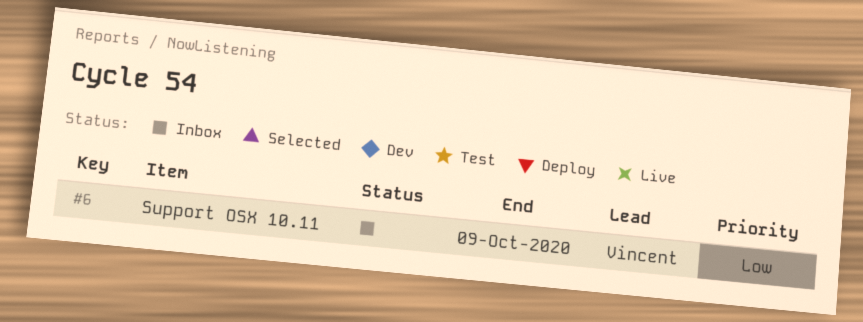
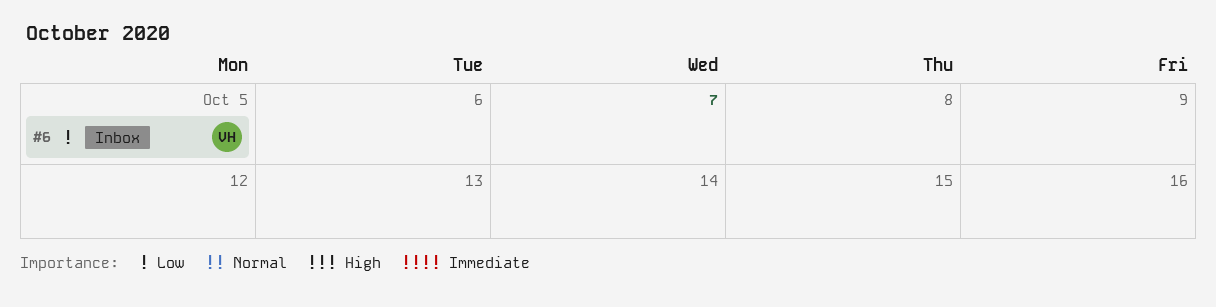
#6, due: Oct 9 -> Oct 5

